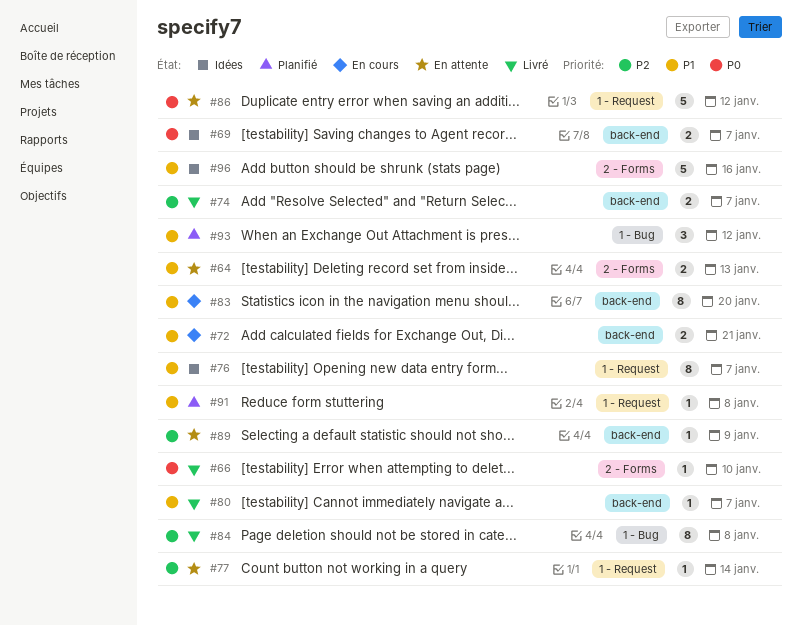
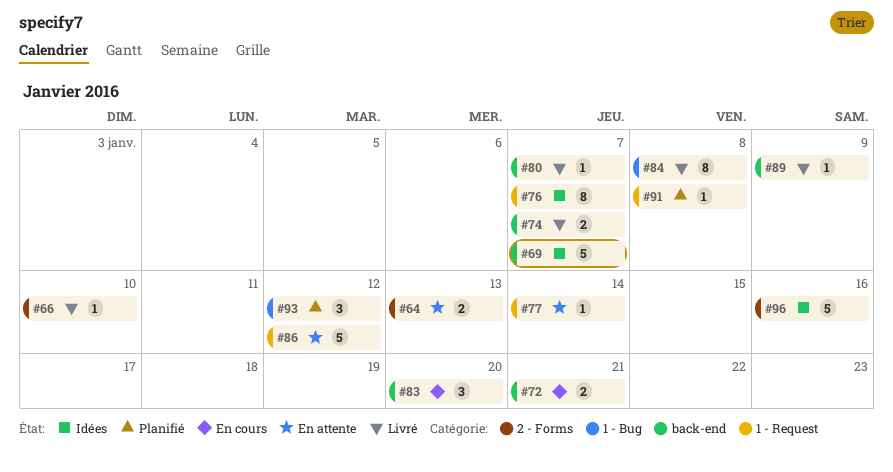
#69, estimate: 2 -> 5
#83, estimate: 8 -> 3
#89, status: En attente -> Livré

